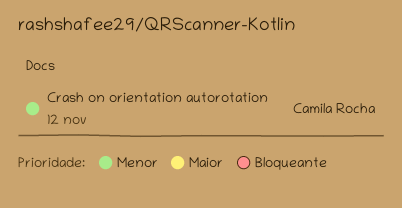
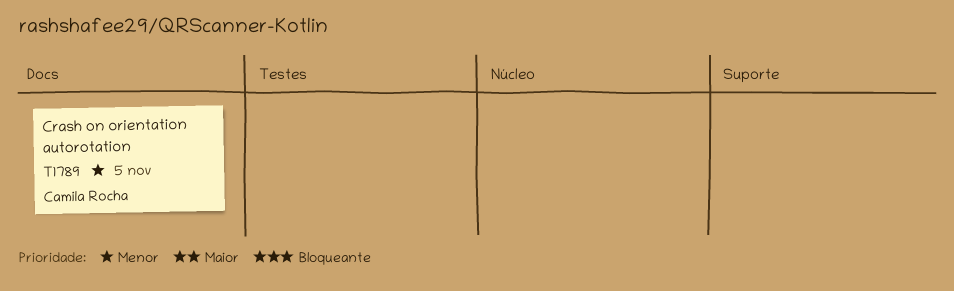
Crash on orientation autorotation, due: Nov 12 -> Nov 5

